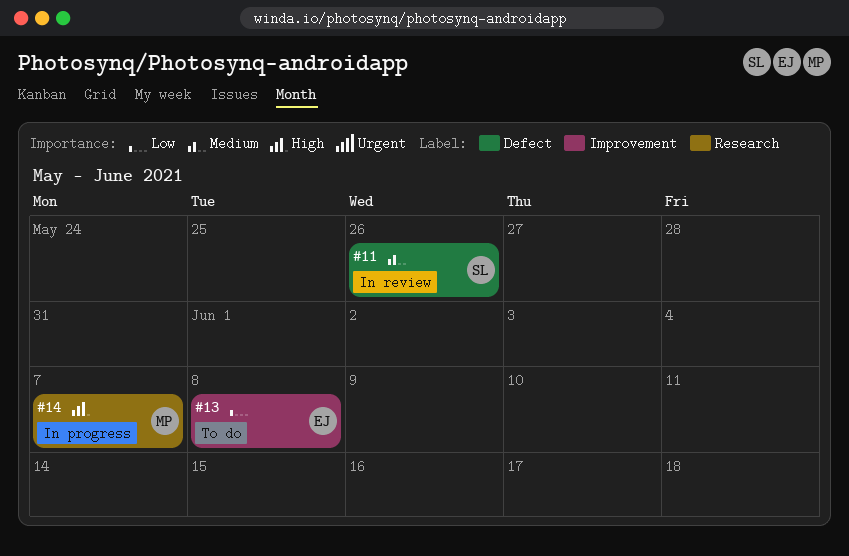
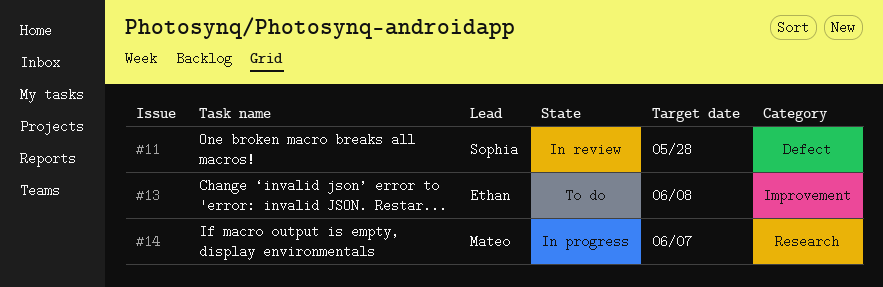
#11, due: May 26 -> May 28

